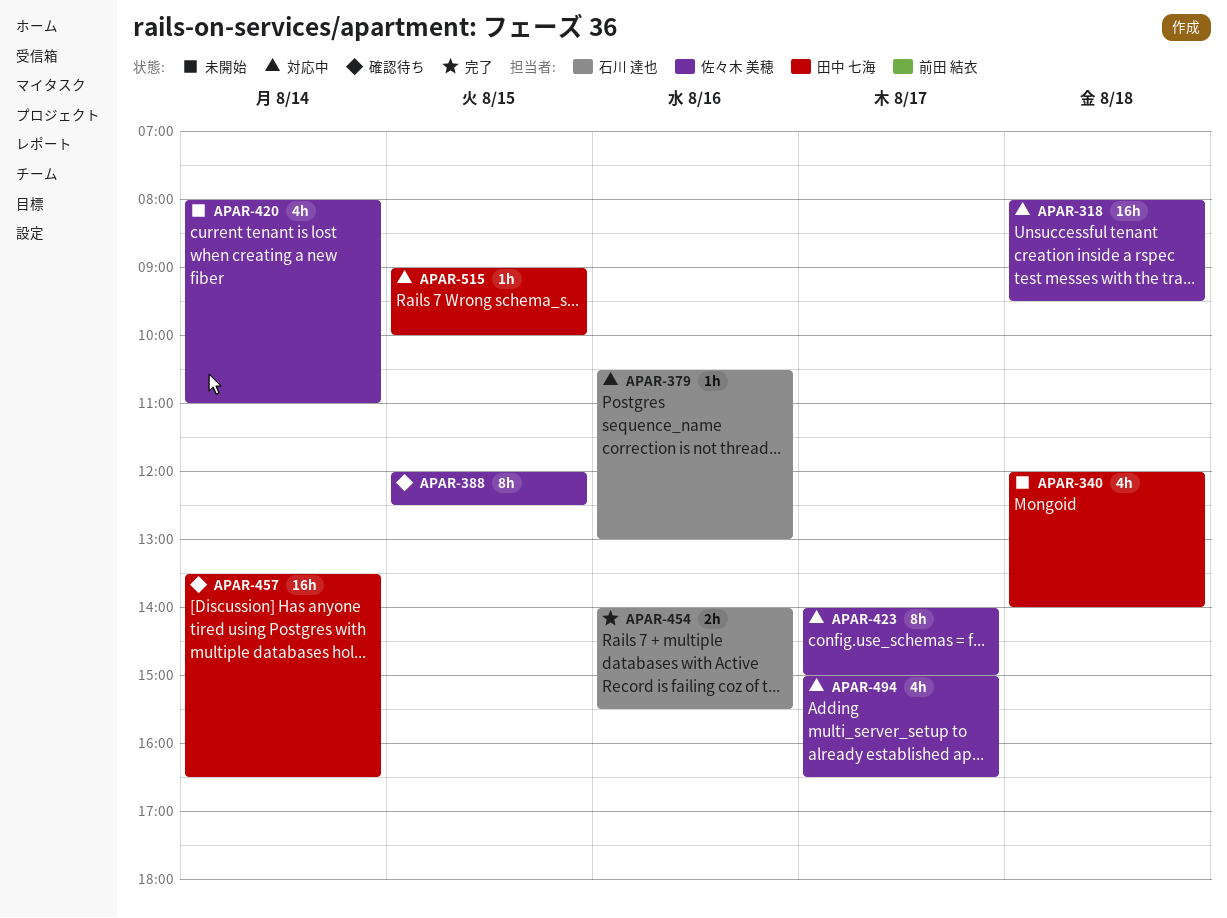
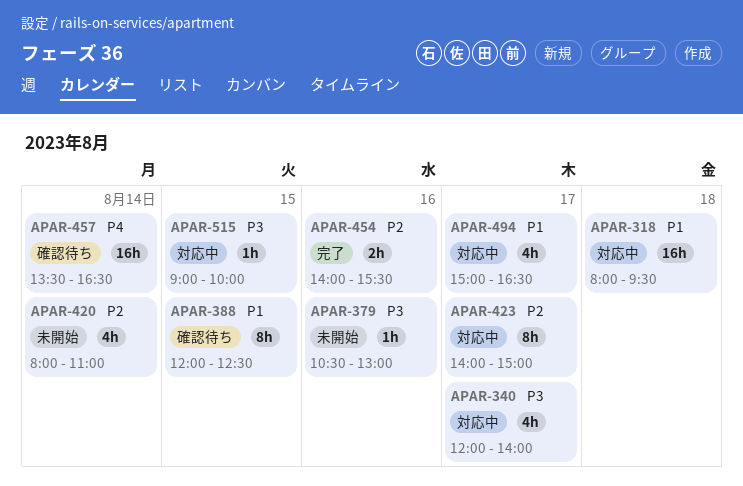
APAR-340, status: 未開始 -> 対応中
APAR-340, day: Aug 18 -> Aug 17
APAR-379, status: 対応中 -> 未開始

